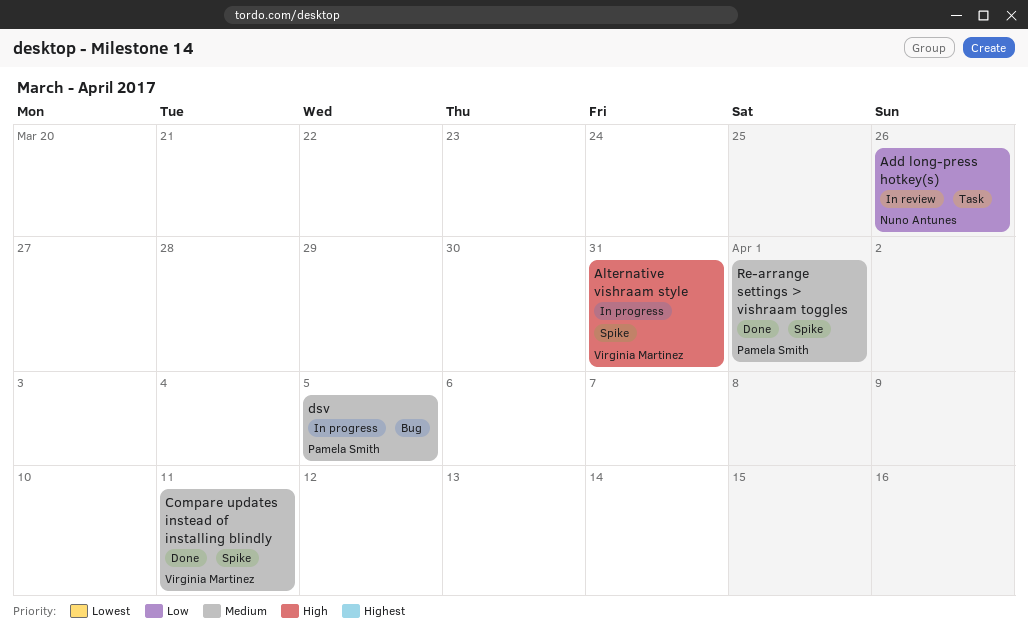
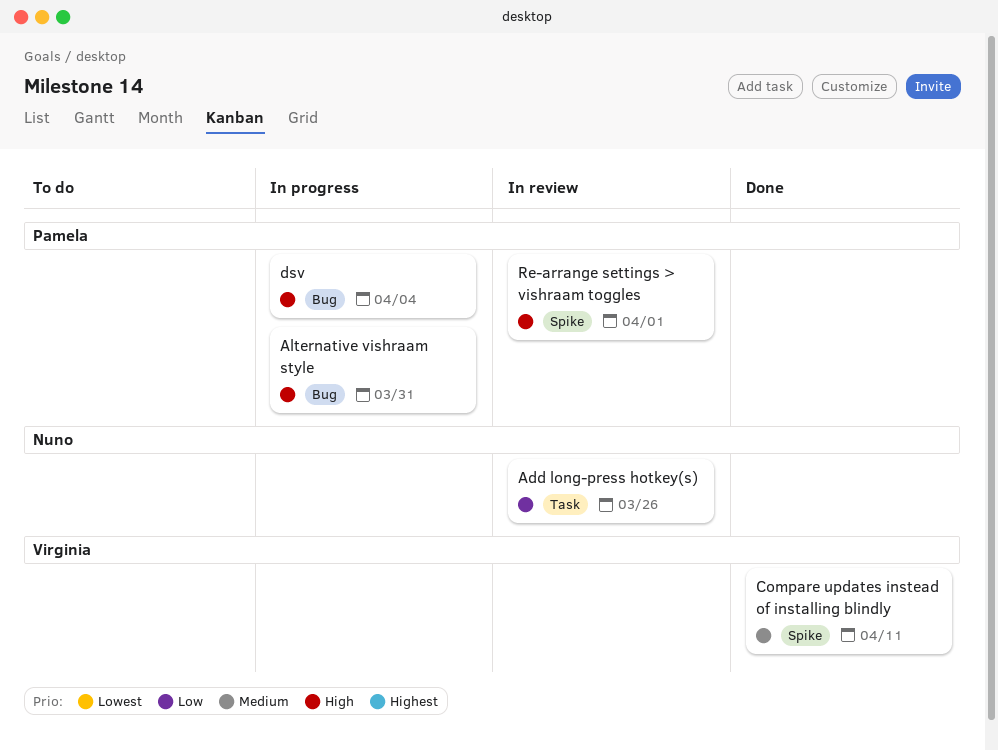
Alternative vishraam style, owner: Virginia Martinez -> Pamela Smith
Alternative vishraam style, label: Spike -> Bug
dsv, priority: Medium -> High
dsv, due: Apr 5 -> Apr 4
Re-arrange settings > vishraam toggles, status: Done -> In review
Re-arrange settings > vishraam toggles, priority: Medium -> High

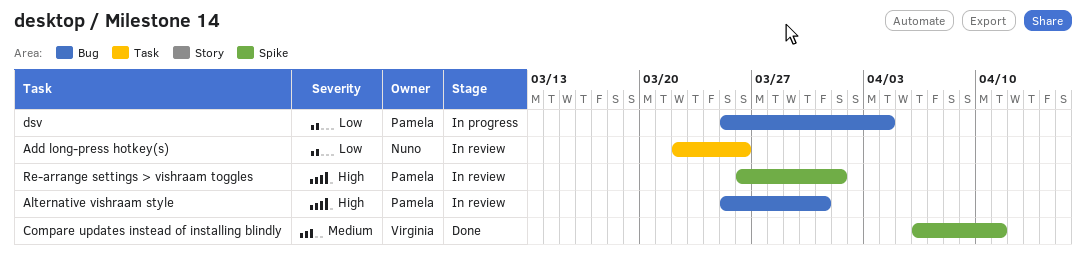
Alternative vishraam style, status: In progress -> In review
dsv, priority: High -> Low

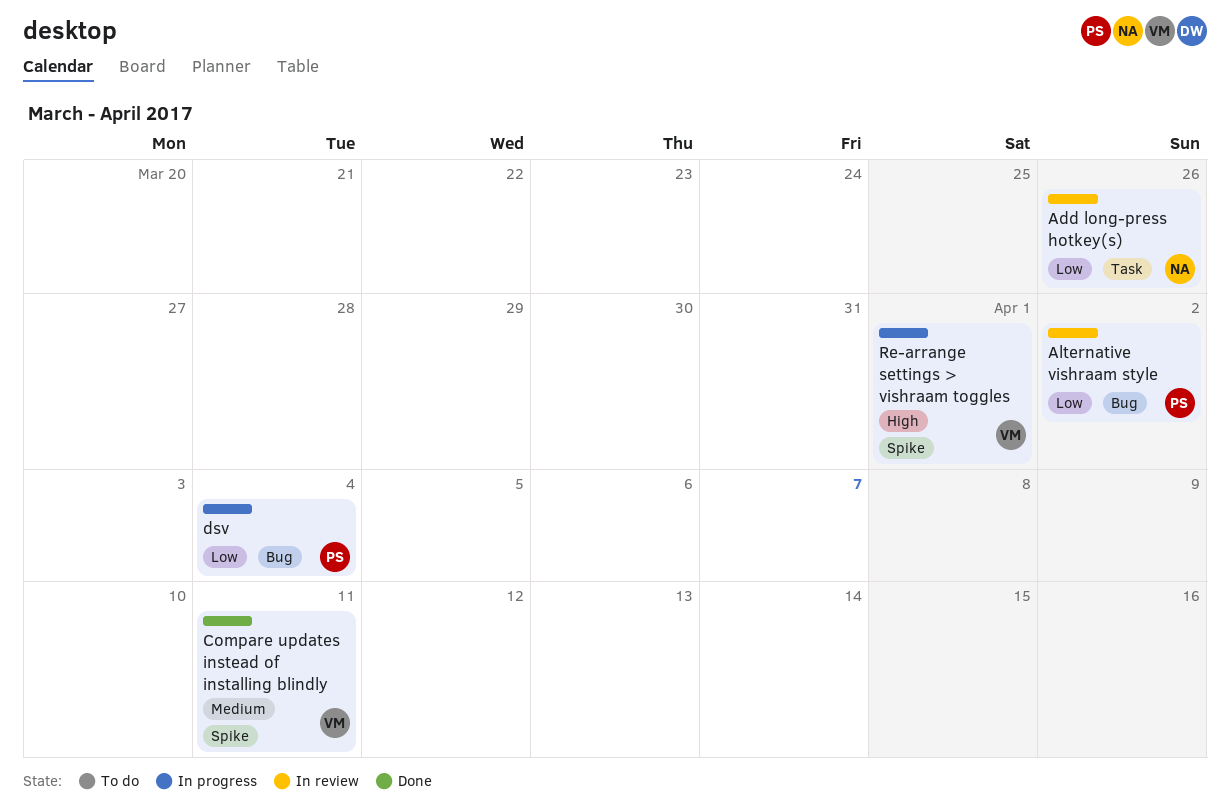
Alternative vishraam style, priority: High -> Low
Alternative vishraam style, due: Mar 31 -> Apr 2
Re-arrange settings > vishraam toggles, status: In review -> In progress
Re-arrange settings > vishraam toggles, owner: Pamela -> Virginia

